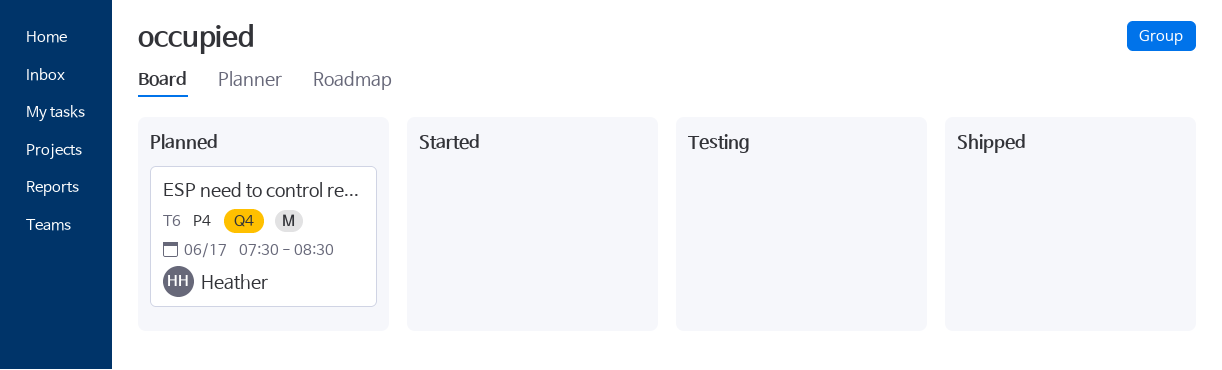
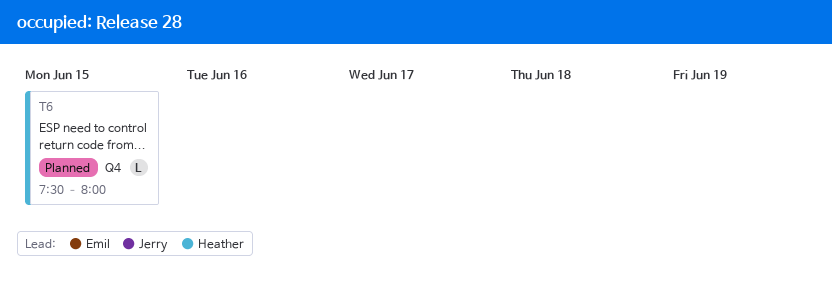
T6, estimate: M -> L
T6, day: Jun 17 -> Jun 15
T6, ends: 08:30 -> 08:00

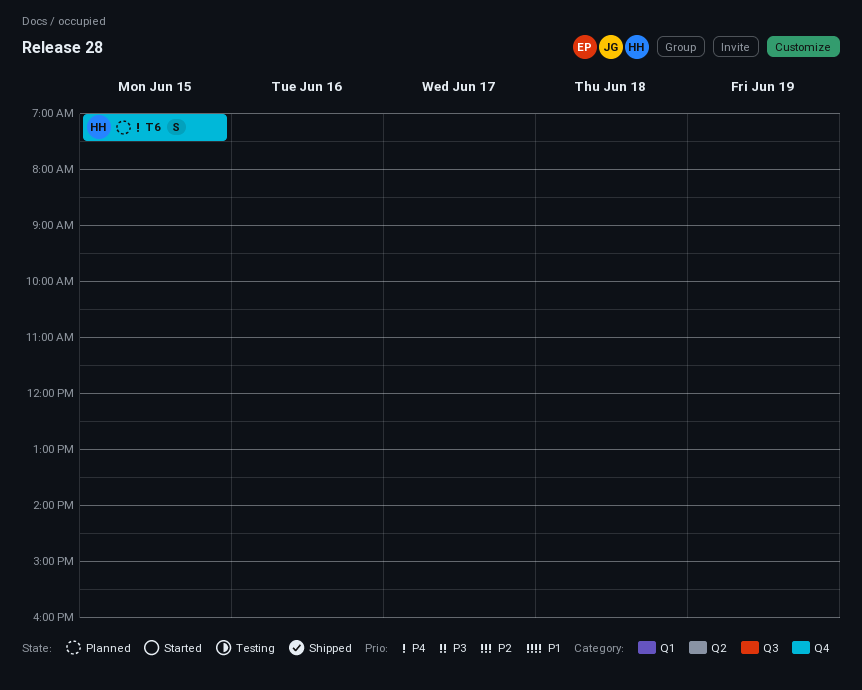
T6, estimate: L -> S
T6, begins: 07:30 -> 07:00
T6, ends: 08:00 -> 07:30

